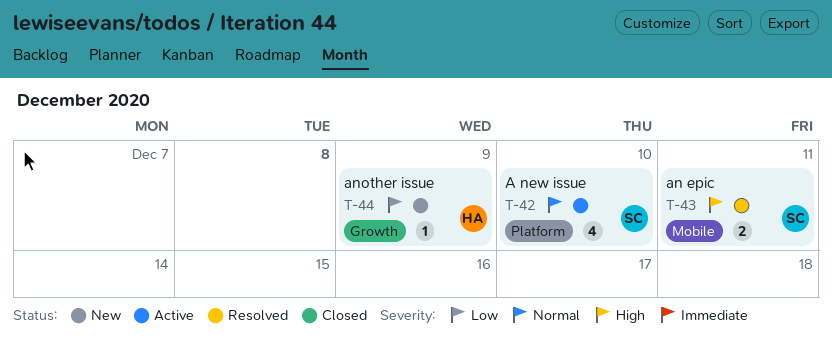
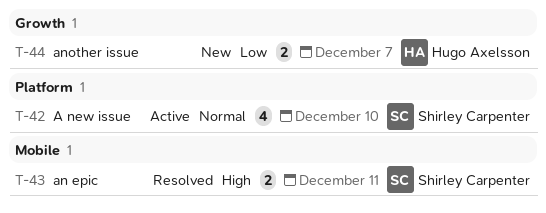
T-44, estimate: 1 -> 2
T-44, due: Dec 9 -> Dec 7

